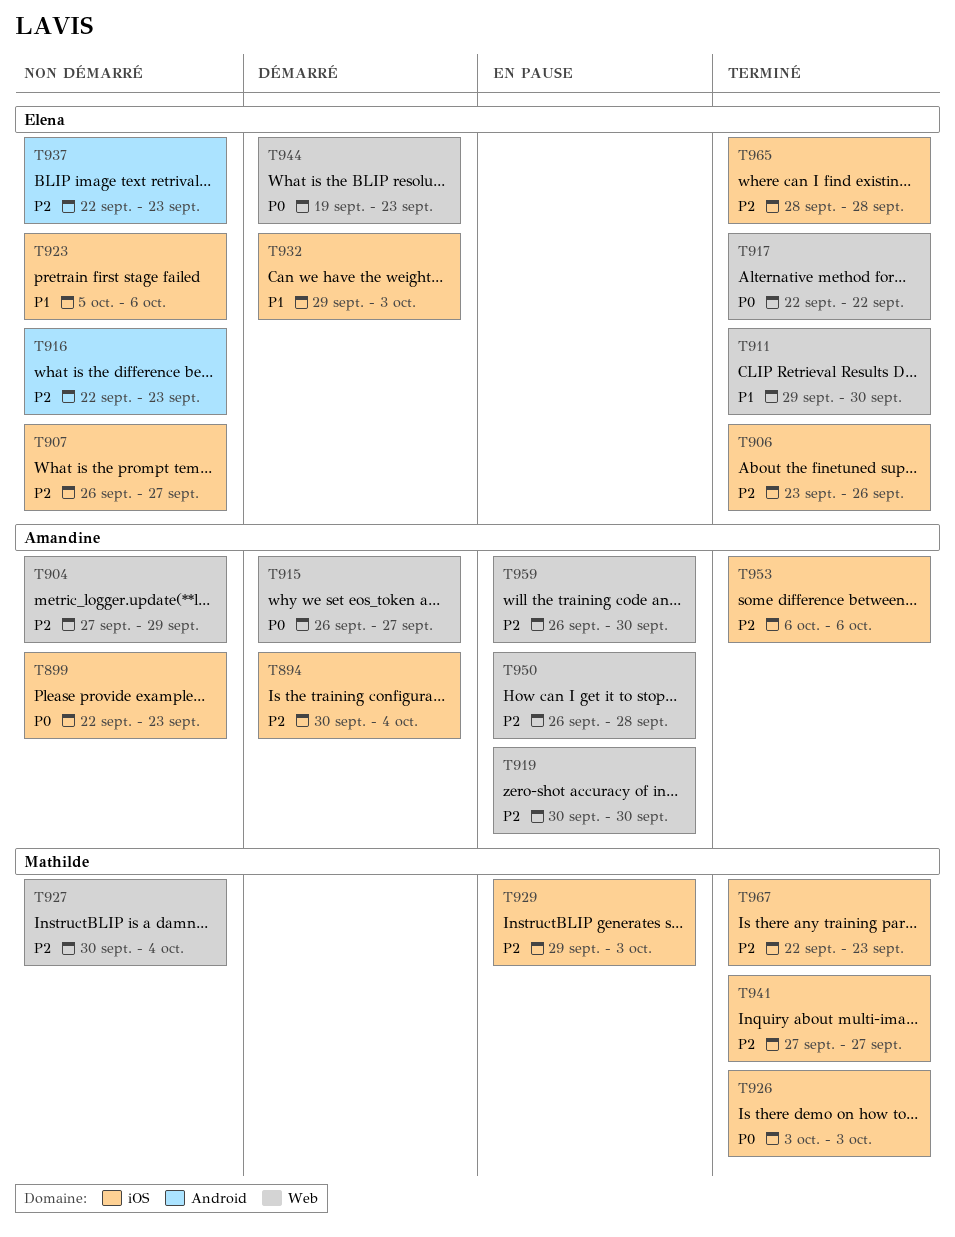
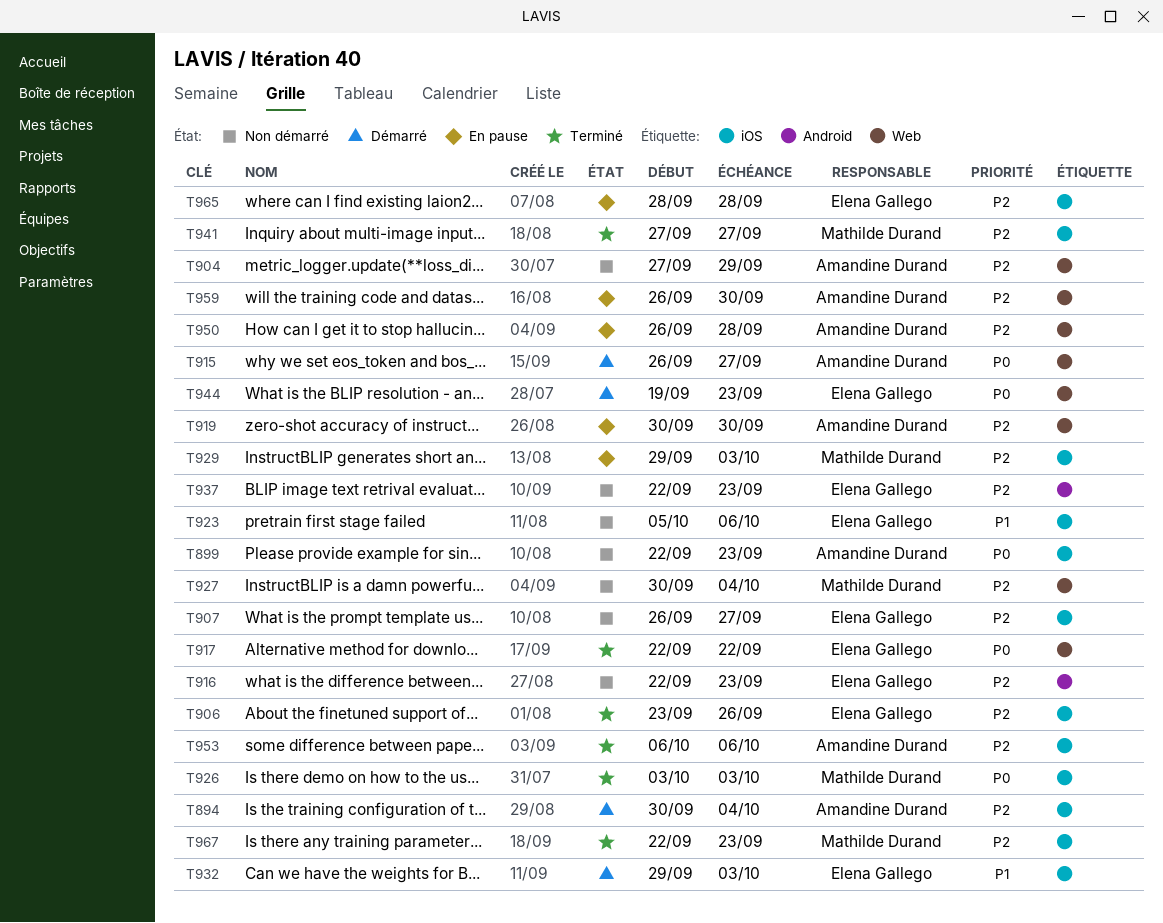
T911: present -> none
T965, status: Terminé -> En pause

